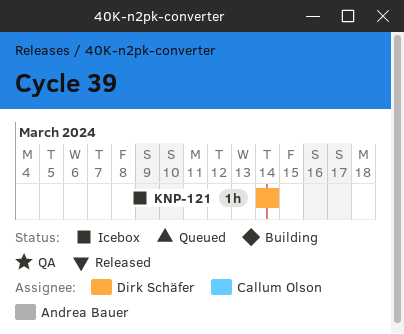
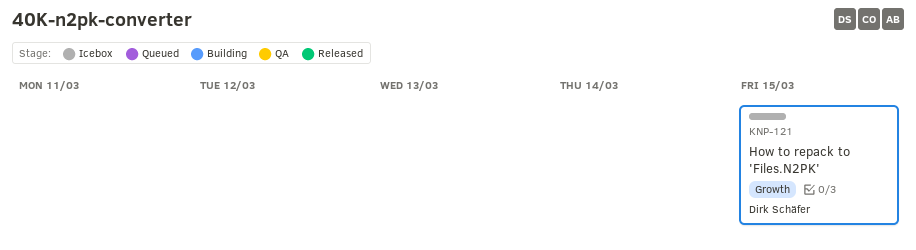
KNP-121, due: Mar 14 -> Mar 15

